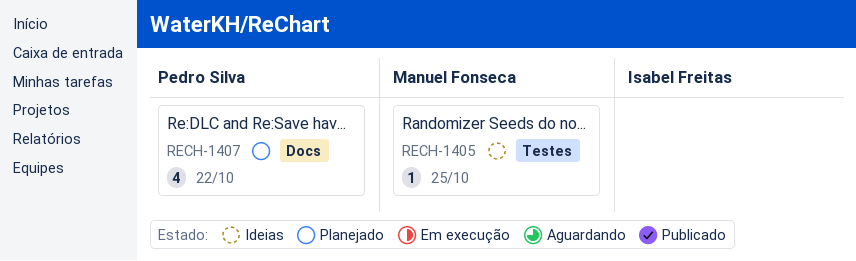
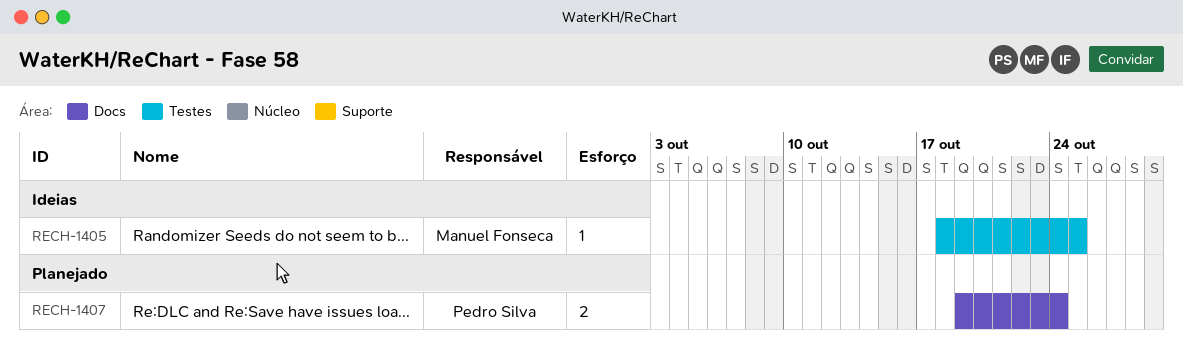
RECH-1407, estimate: 4 -> 2
RECH-1407, due: Oct 22 -> Oct 24

